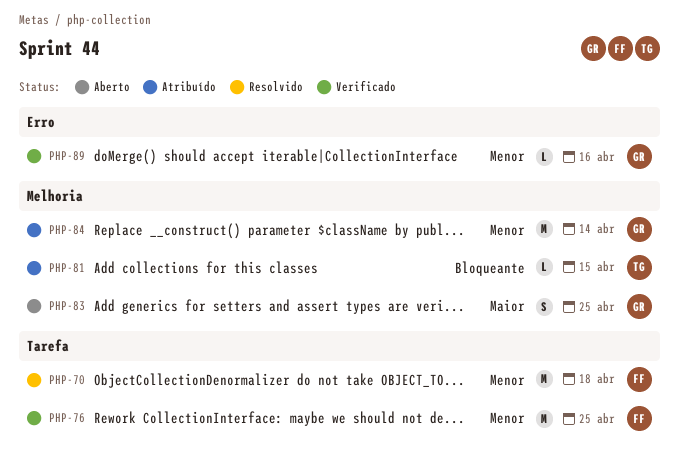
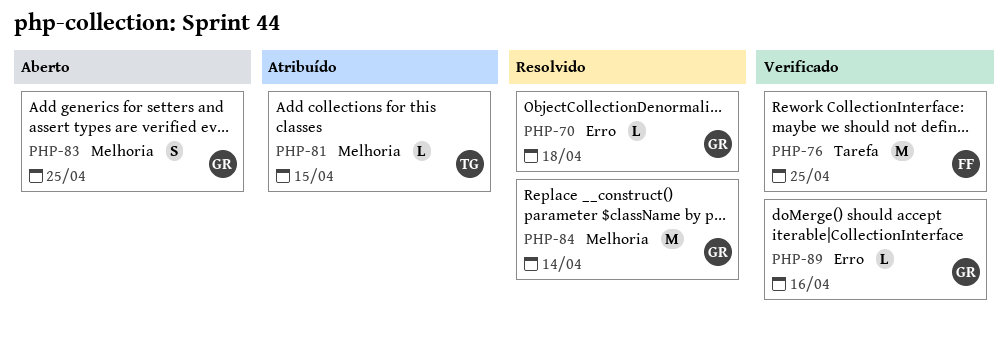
PHP-70, owner: FF -> GR
PHP-70, label: Tarefa -> Erro
PHP-70, estimate: M -> L
PHP-84, status: Atribuído -> Resolvido

